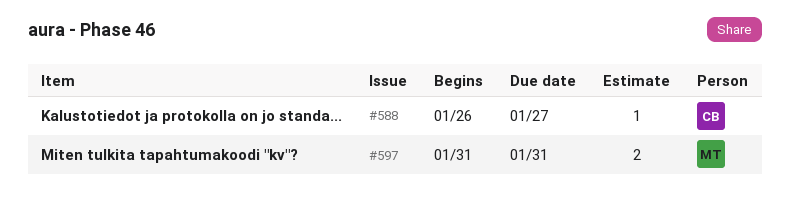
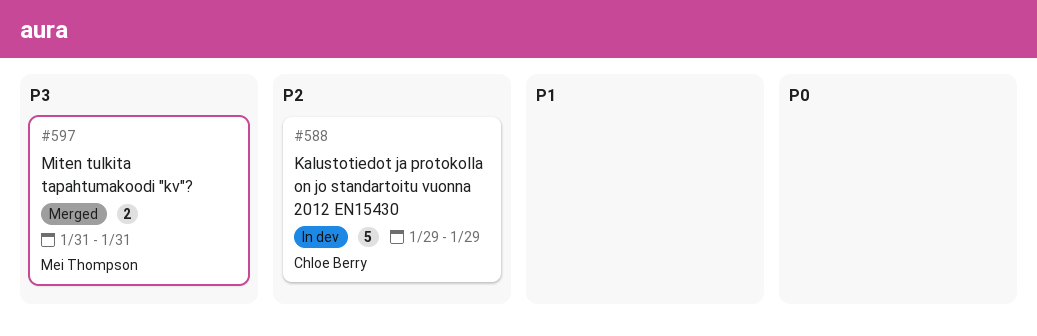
#588, estimate: 1 -> 5
#588, start: Jan 26 -> Jan 29
#588, due: Jan 27 -> Jan 29

